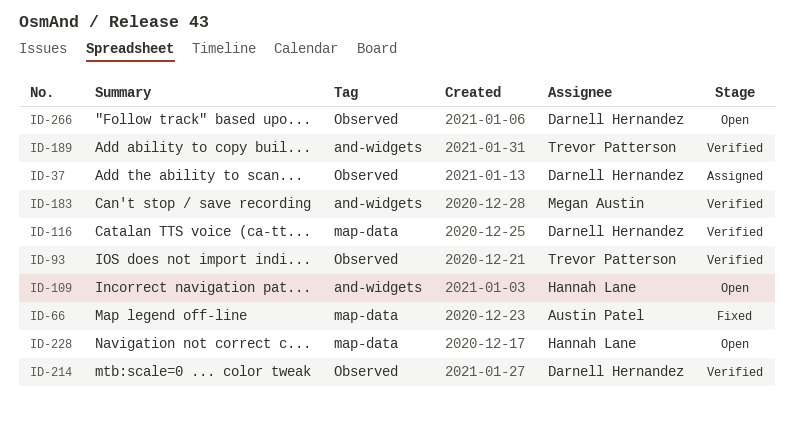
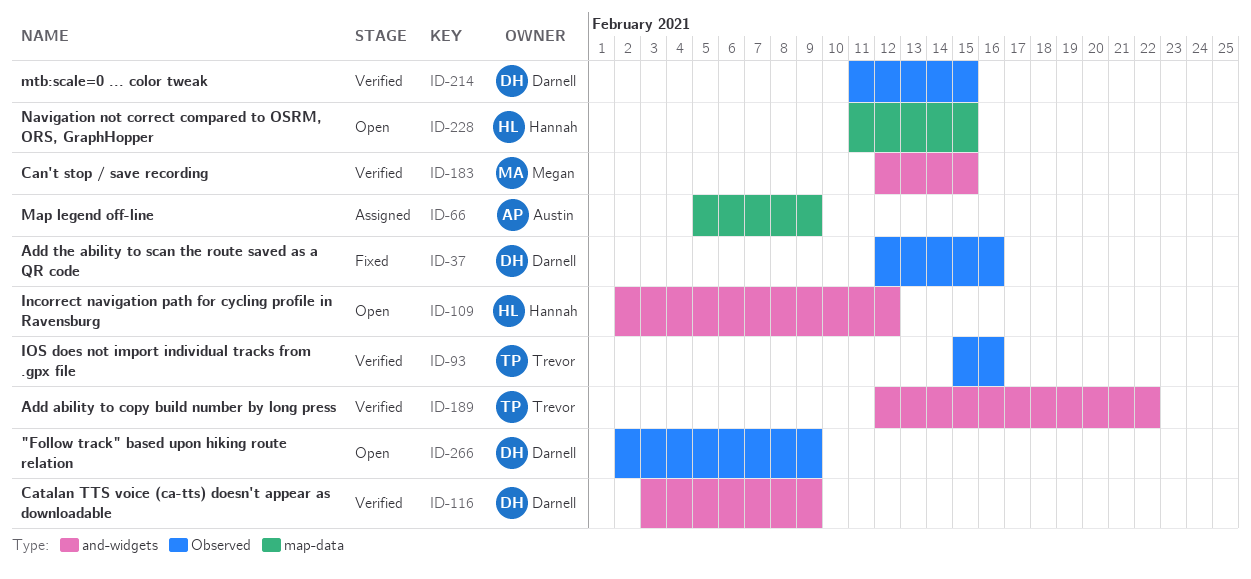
ID-37, status: Assigned -> Fixed
ID-66, status: Fixed -> Assigned
ID-116, label: map-data -> and-widgets

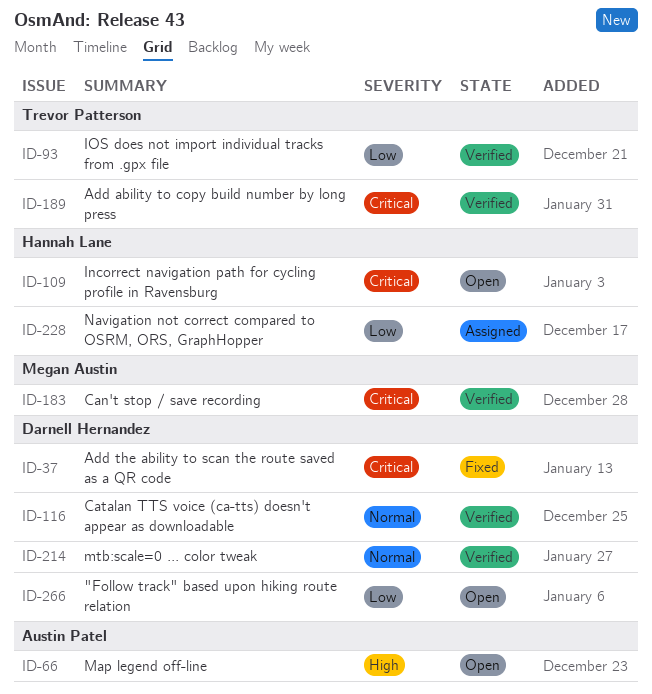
ID-66, status: Assigned -> Open
ID-228, status: Open -> Assigned

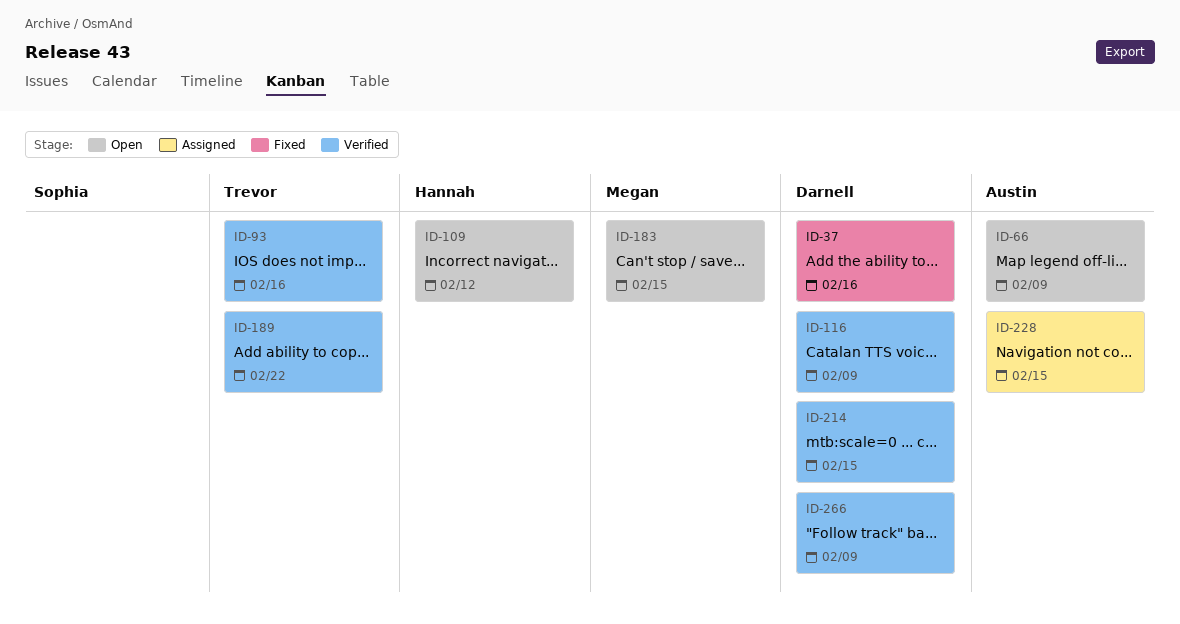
ID-183, status: Verified -> Open
ID-228, owner: Hannah Lane -> Austin Patel
ID-266, status: Open -> Verified

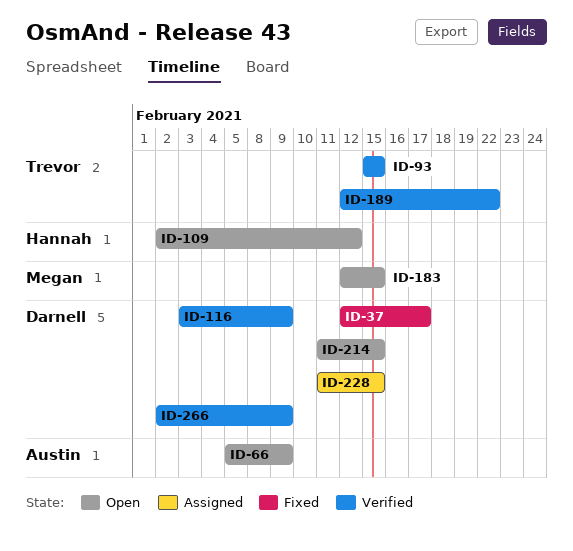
ID-37, due: Feb 16 -> Feb 17
ID-93, due: Feb 16 -> Feb 15
ID-214, status: Verified -> Open
ID-228, owner: Austin -> Darnell

